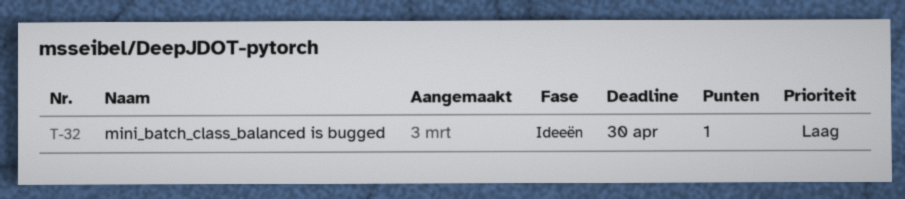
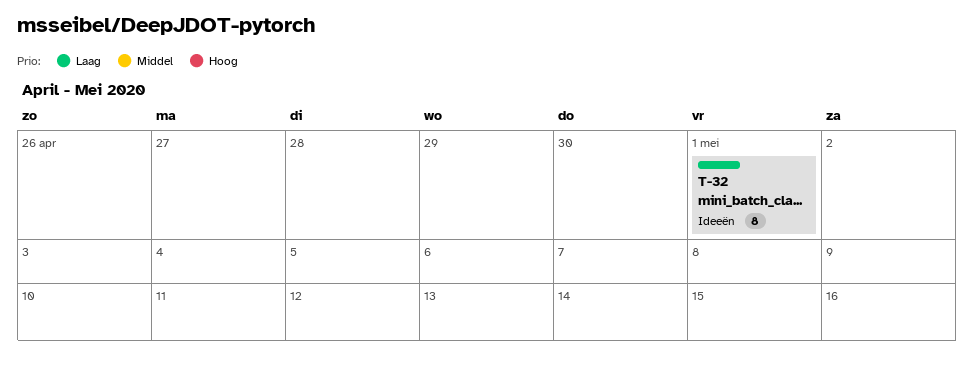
T-32, estimate: 1 -> 8
T-32, due: Apr 30 -> May 1

